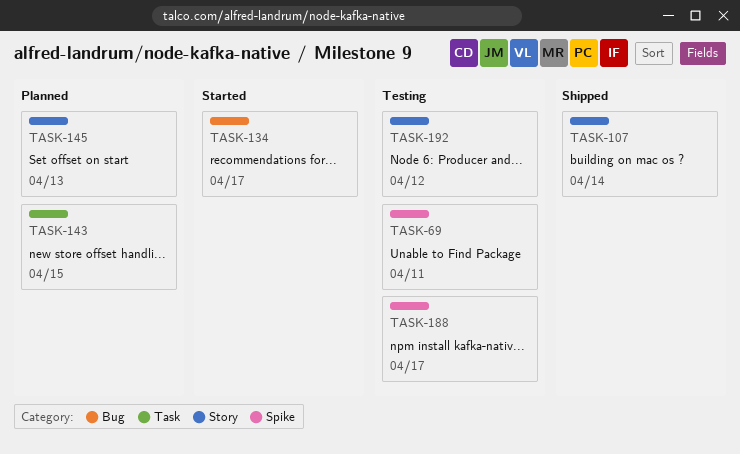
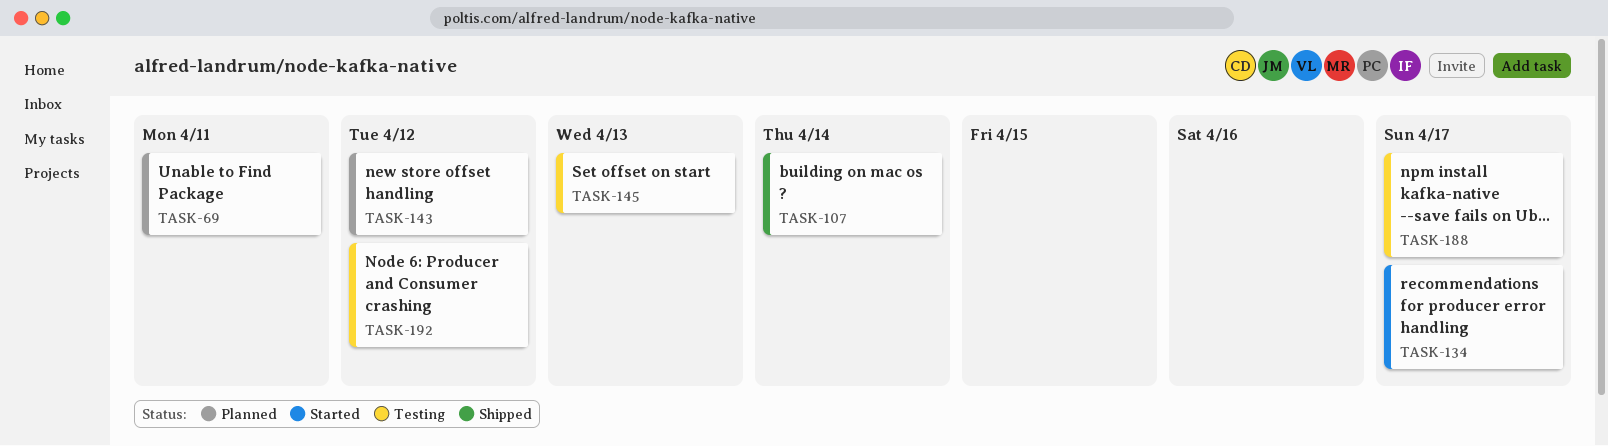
TASK-69, status: Testing -> Planned
TASK-143, due: Apr 15 -> Apr 12
TASK-145, status: Planned -> Testing

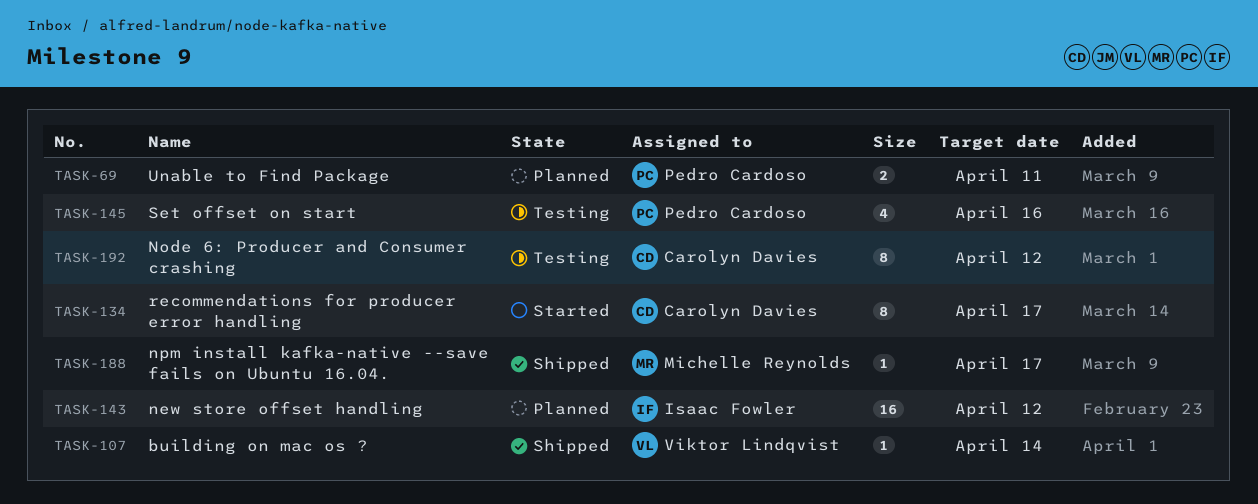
TASK-145, due: Apr 13 -> Apr 16
TASK-188, status: Testing -> Shipped

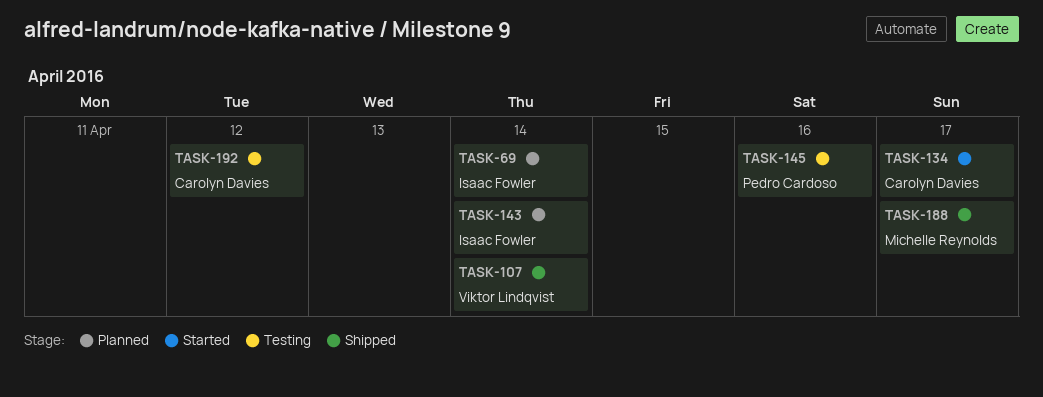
TASK-69, owner: Pedro Cardoso -> Isaac Fowler
TASK-69, due: Apr 11 -> Apr 14
TASK-143, due: Apr 12 -> Apr 14

